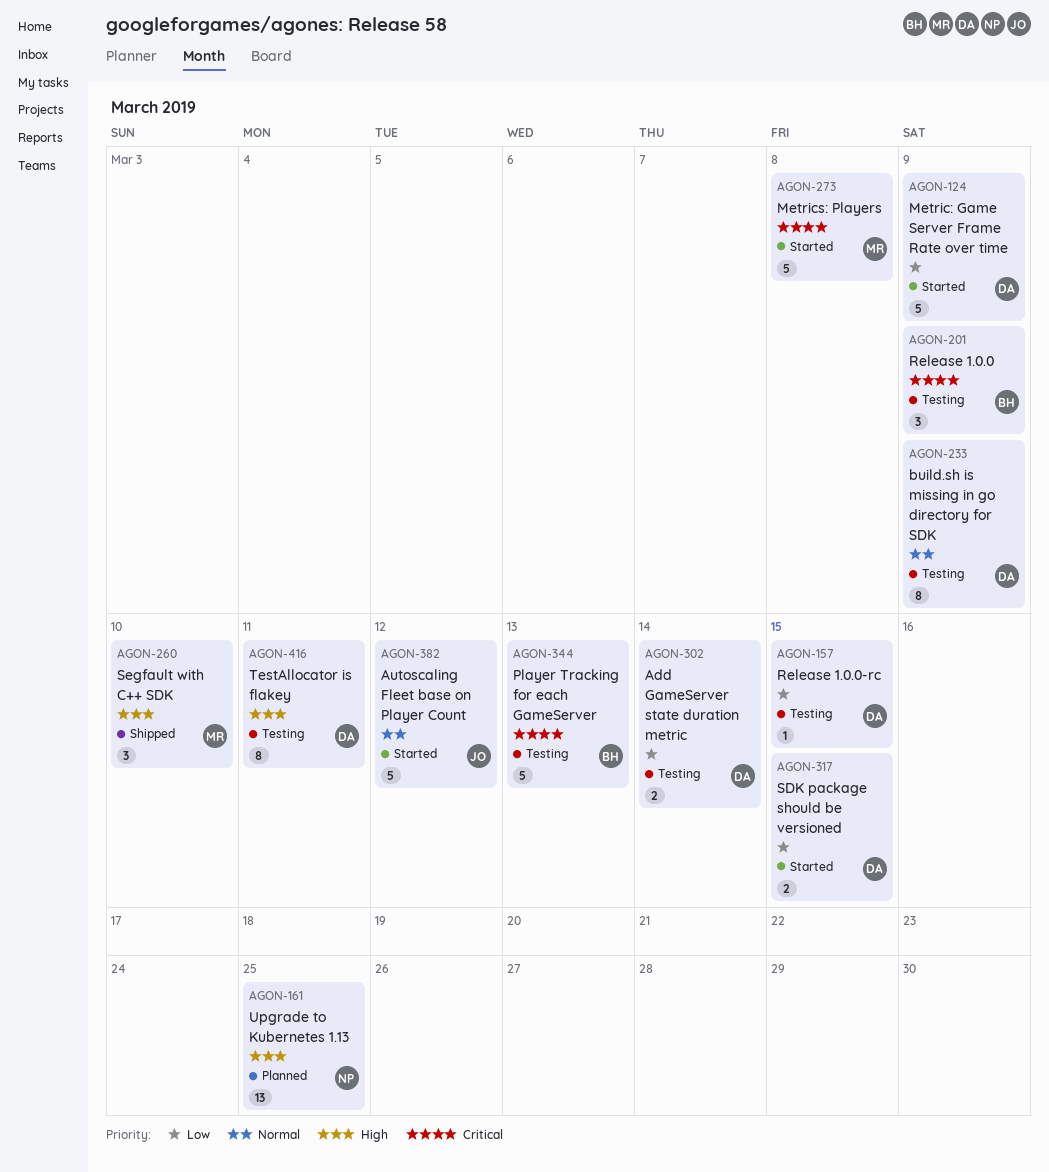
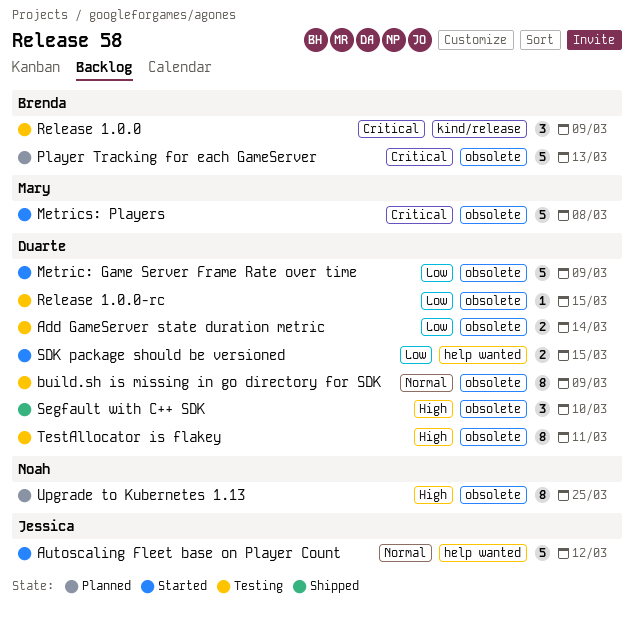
Player Tracking for each GameServer, status: Testing -> Planned
Segfault with C++ SDK, owner: Mary -> Duarte
Upgrade to Kubernetes 1.13, estimate: 13 -> 8

